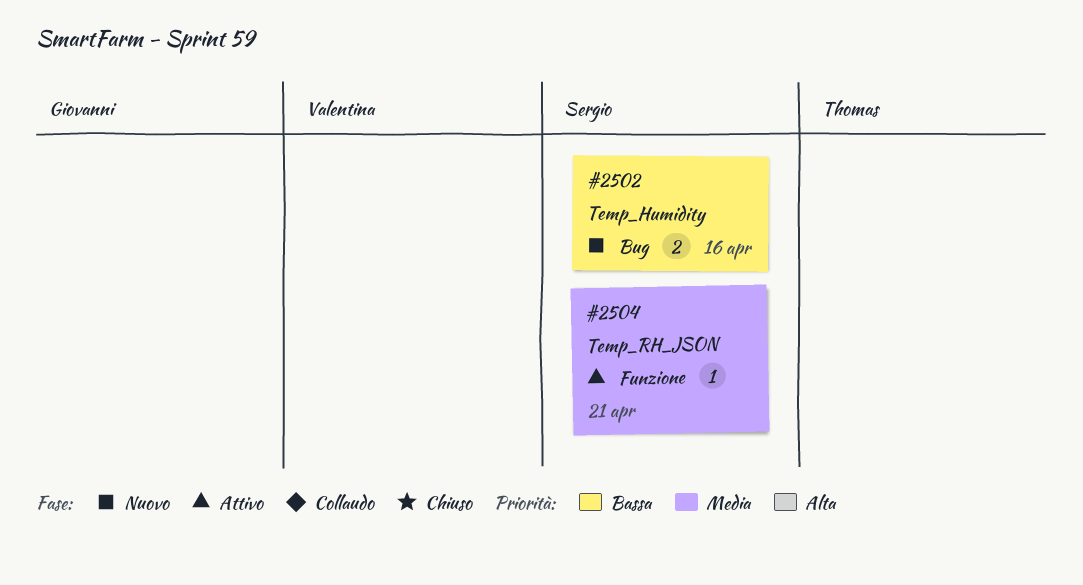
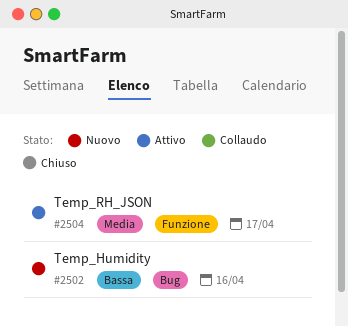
#2504, due: Apr 21 -> Apr 17

